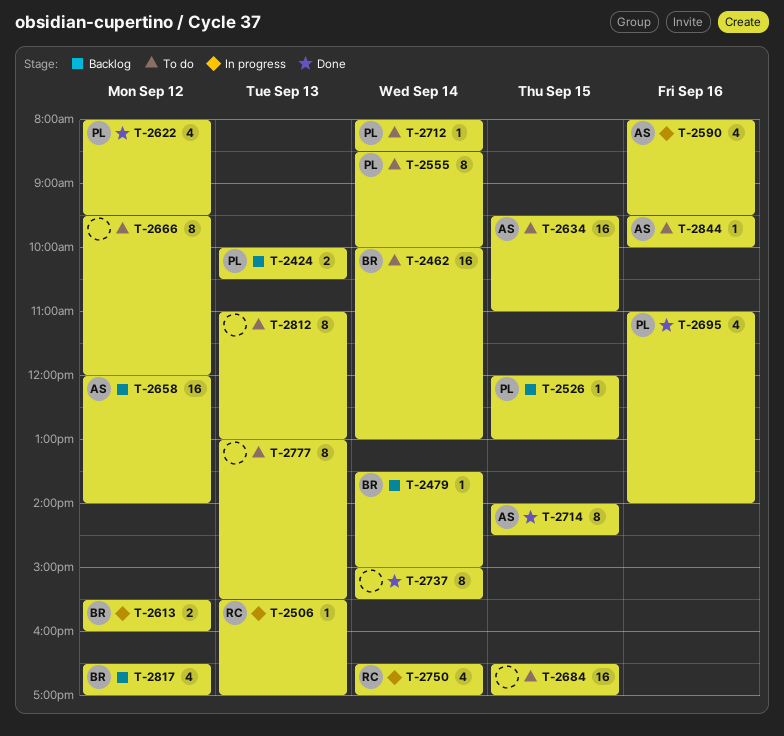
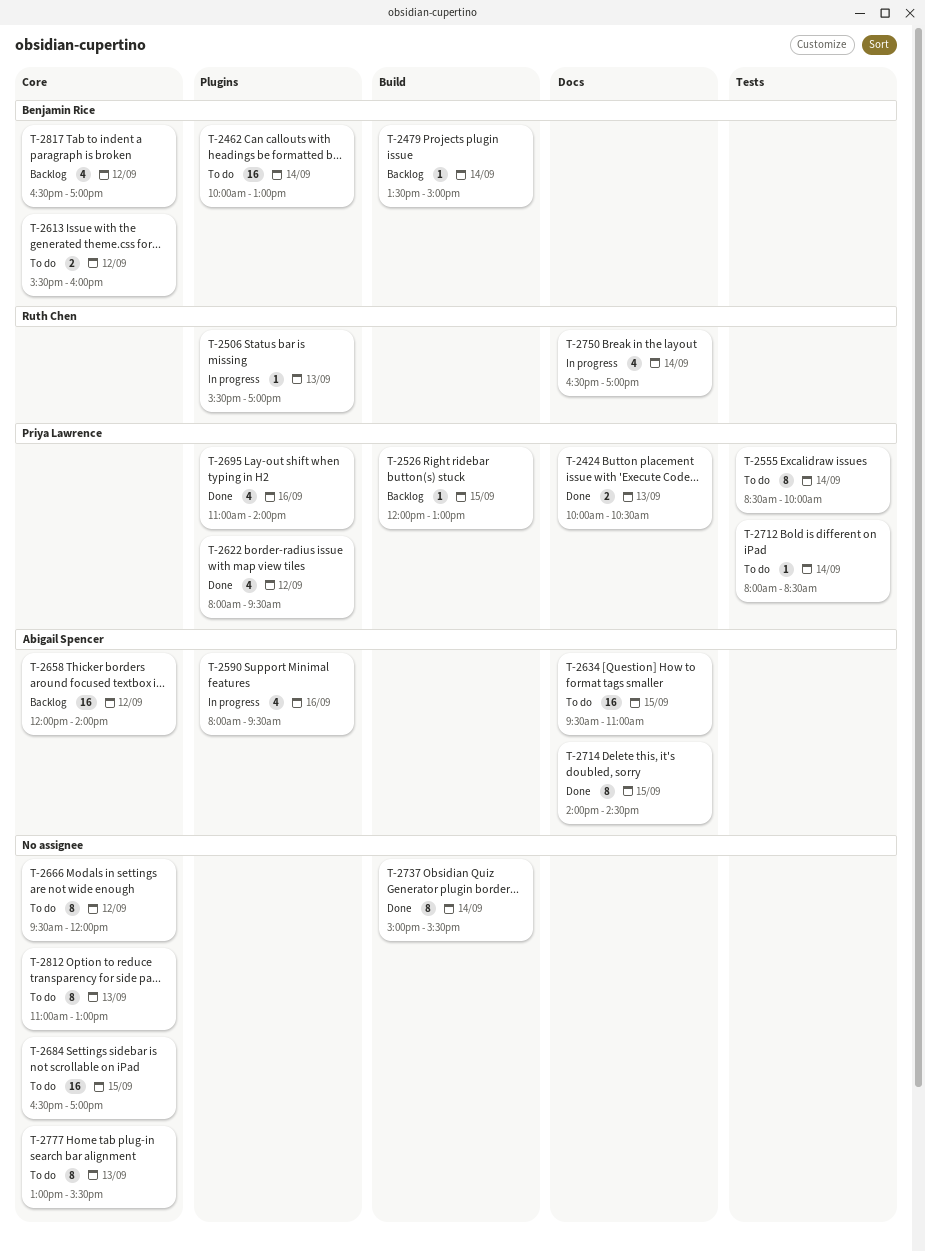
T-2424, status: Backlog -> Done
T-2613, status: In progress -> To do
T-2844: present -> none

